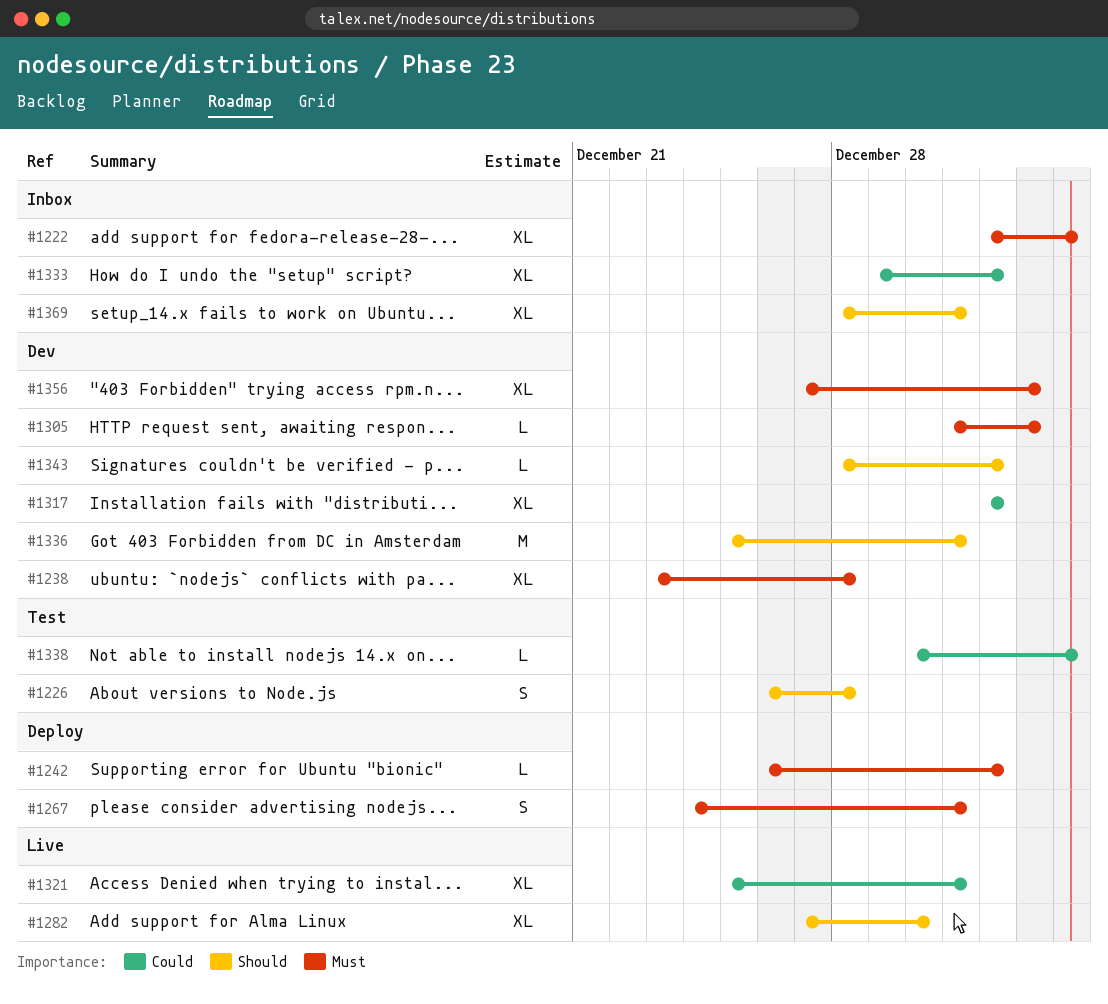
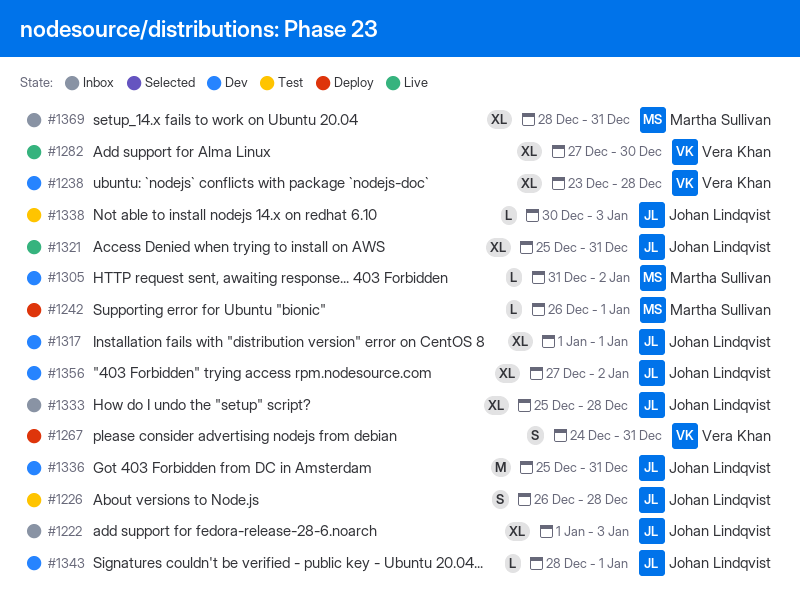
#1333, start: Dec 29 -> Dec 25
#1333, due: Jan 1 -> Dec 28

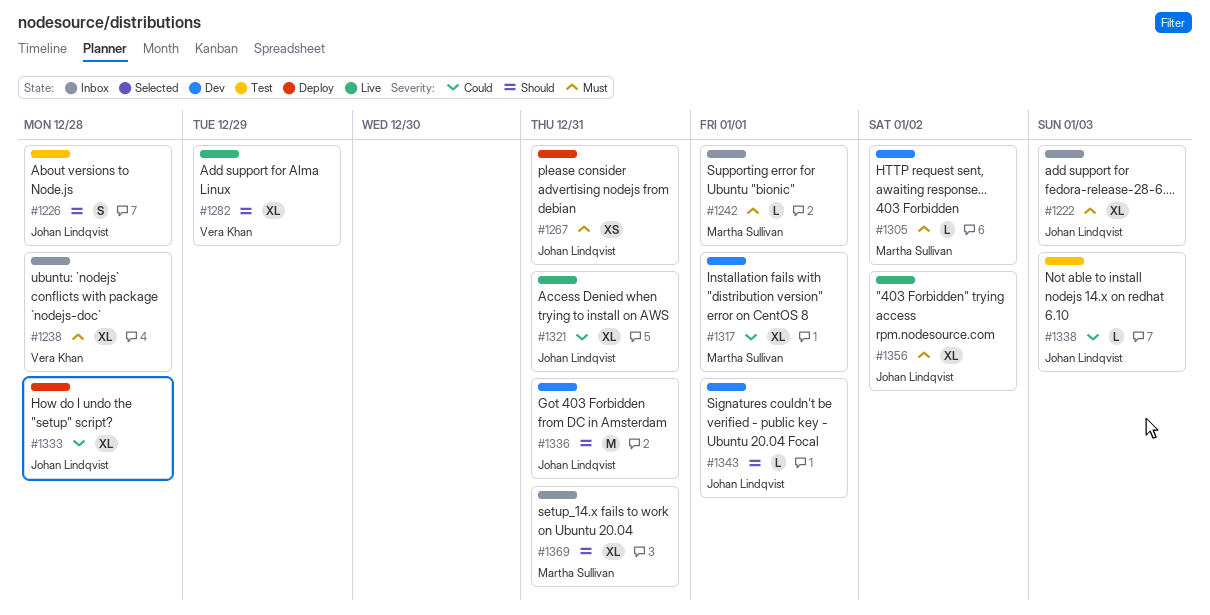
#1238, status: Dev -> Inbox
#1242, status: Deploy -> Inbox
#1267, owner: Vera Khan -> Johan Lindqvist
#1267, estimate: S -> XS
#1282, due: Dec 30 -> Dec 29
#1317, owner: Johan Lindqvist -> Martha Sullivan
#1333, status: Inbox -> Deploy
#1356, status: Dev -> Live

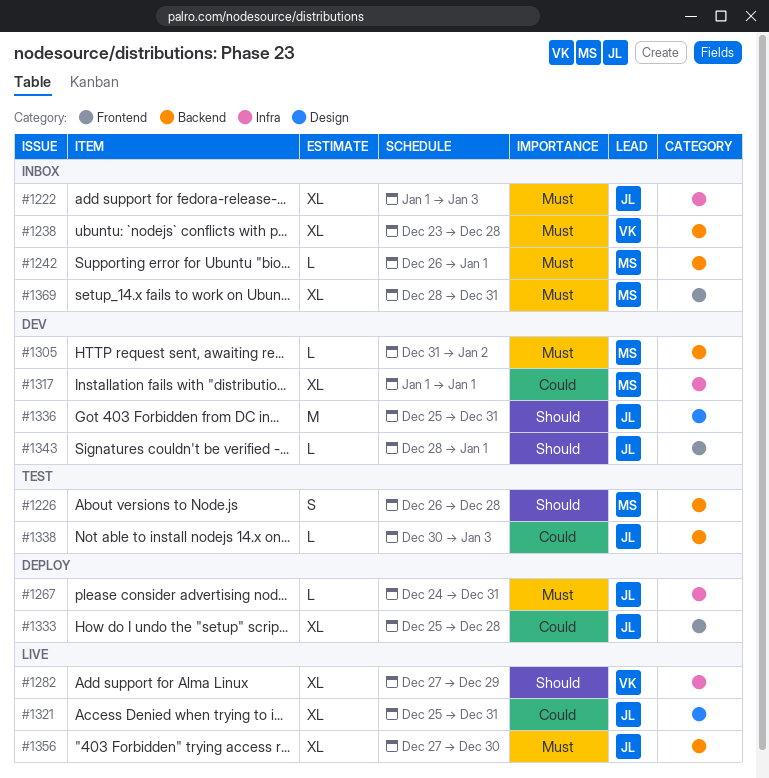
#1226, owner: Johan Lindqvist -> Martha Sullivan
#1267, estimate: XS -> L
#1356, due: Jan 2 -> Dec 30
#1369, priority: Should -> Must

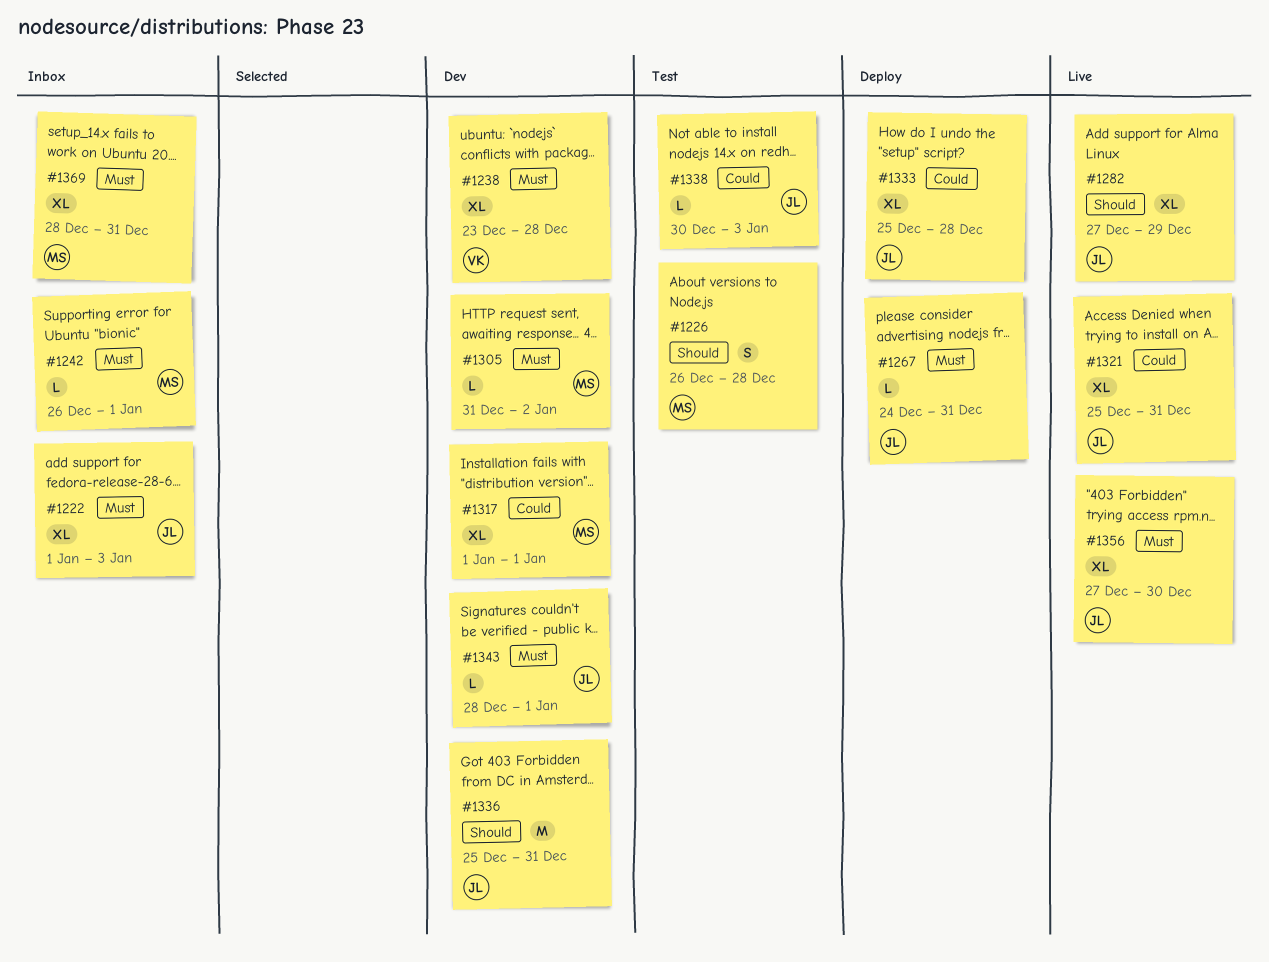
#1238, status: Inbox -> Dev
#1282, owner: VK -> JL
#1343, priority: Should -> Must

